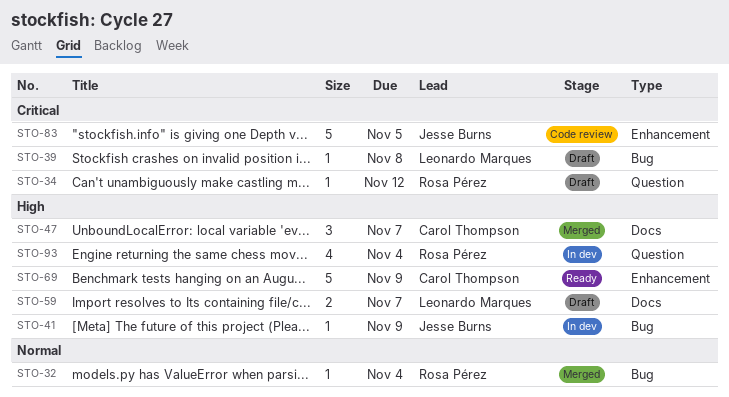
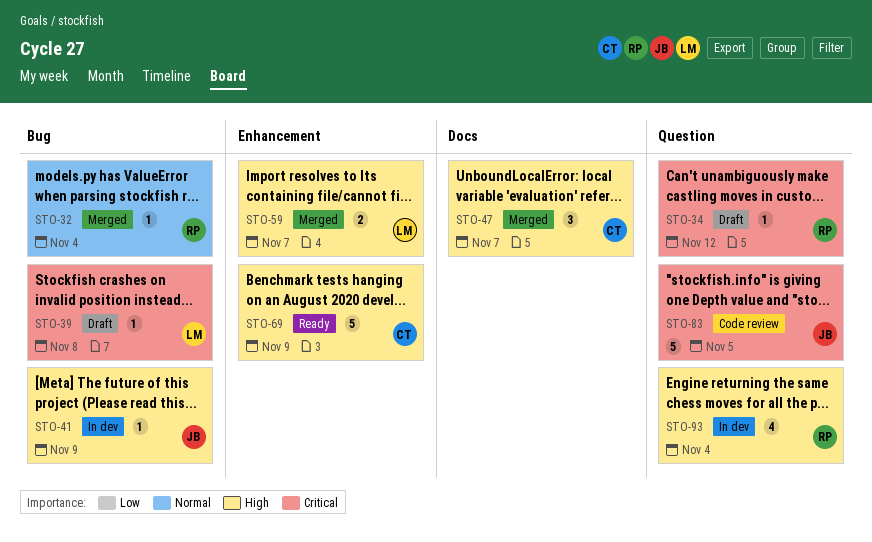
STO-59, status: Draft -> Merged
STO-59, label: Docs -> Enhancement
STO-83, label: Enhancement -> Question

